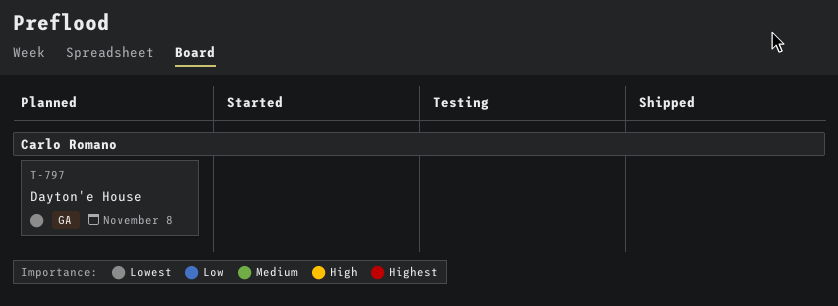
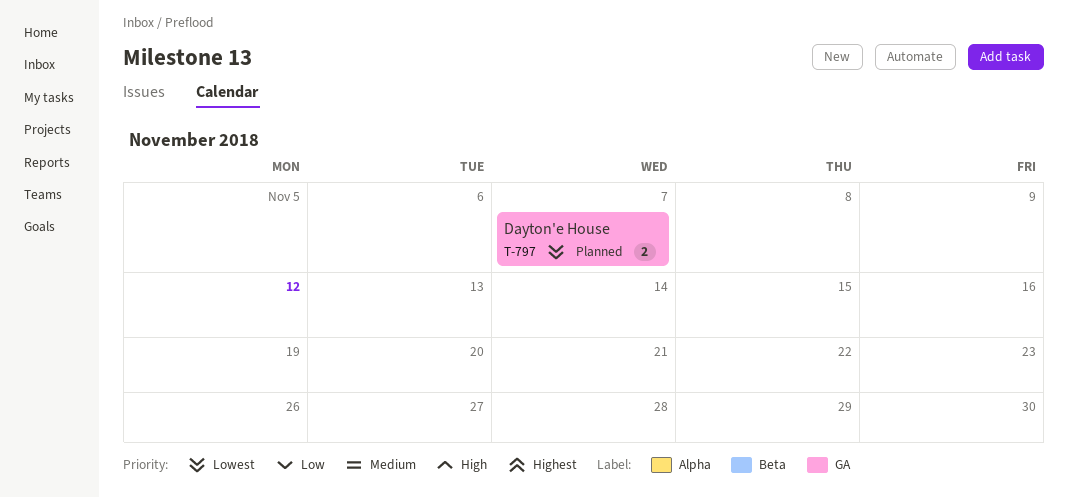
T-797, due: Nov 8 -> Nov 7

